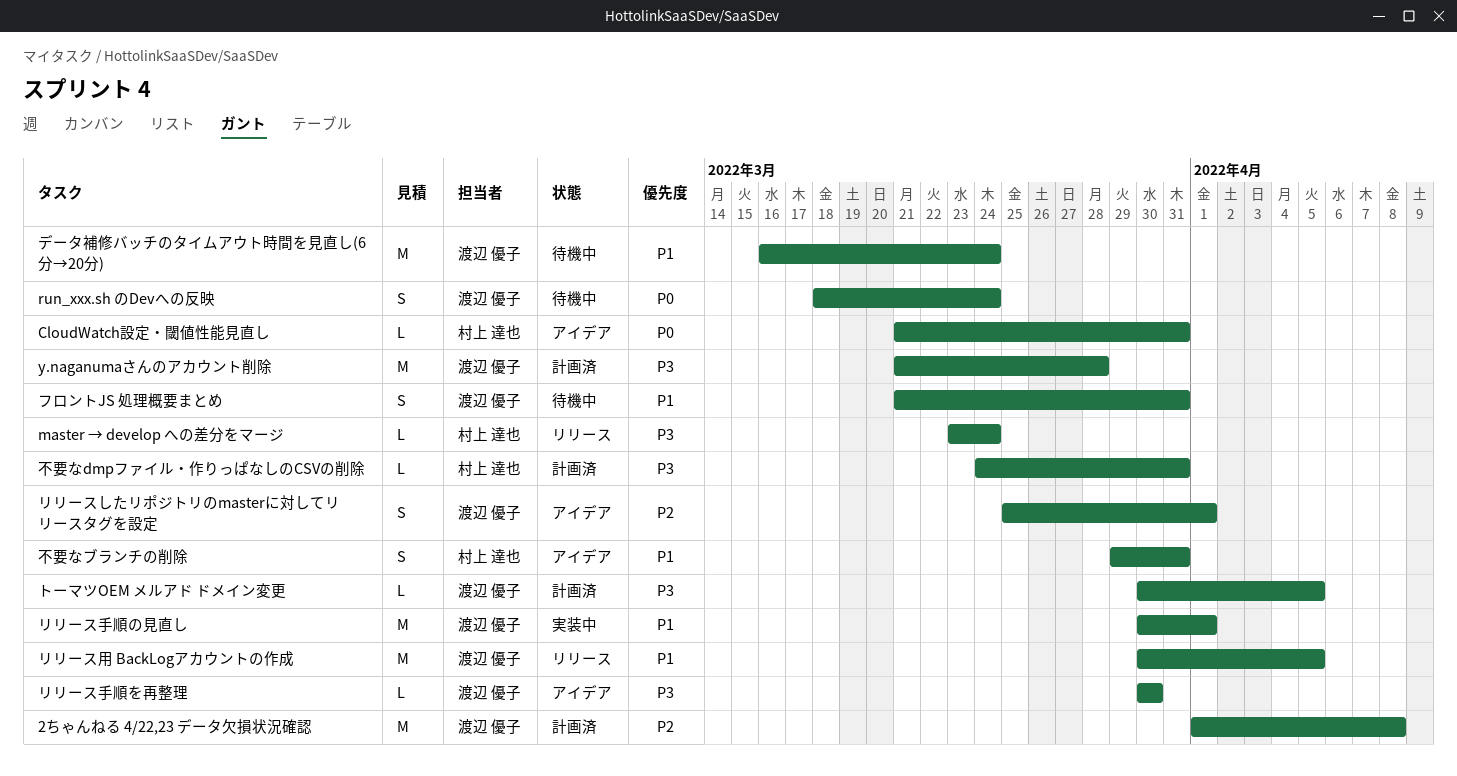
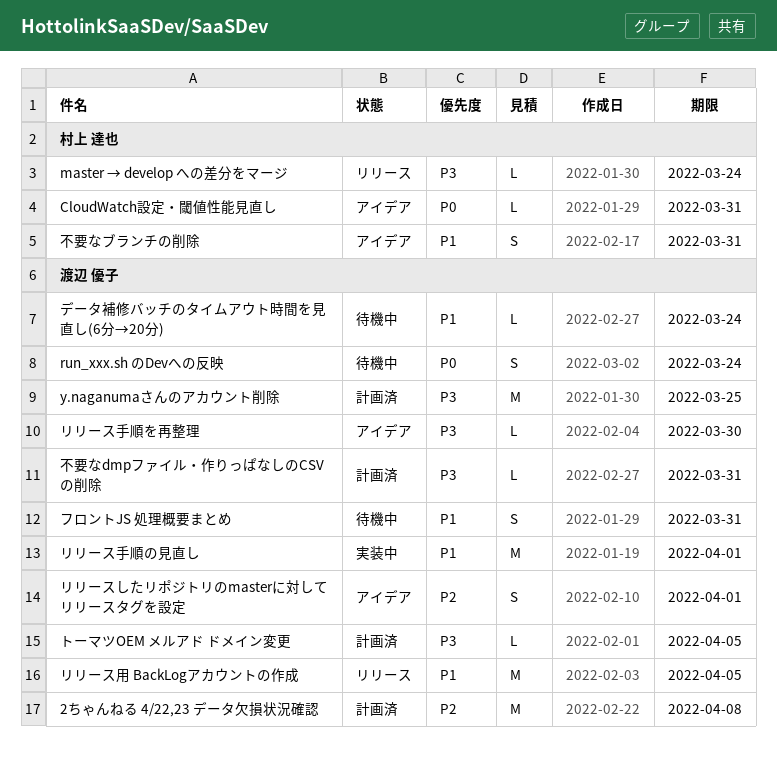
y.naganumaさんのアカウント削除, due: Mar 28 -> Mar 25
データ補修バッチのタイムアウト時間を見直し(6分→20分), estimate: M -> L
不要なdmpファイル・作りっぱなしのCSVの削除, owner: 村上 達也 -> 渡辺 優子

